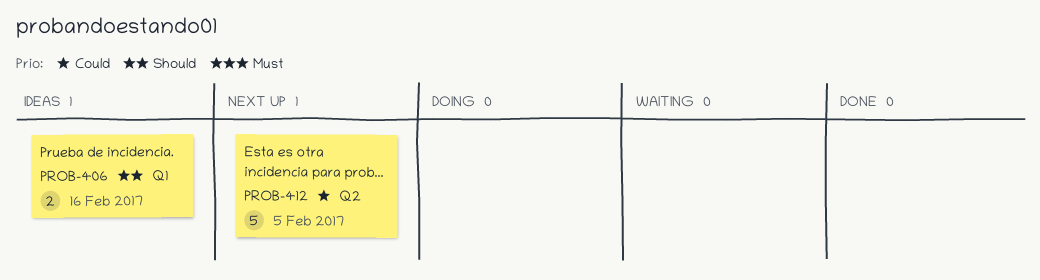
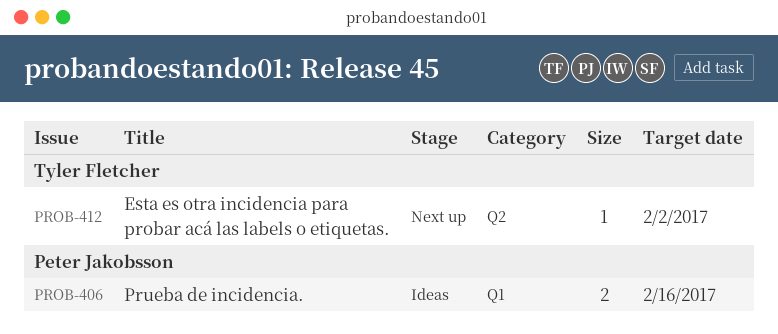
PROB-412, estimate: 5 -> 1
PROB-412, due: Feb 5 -> Feb 2

